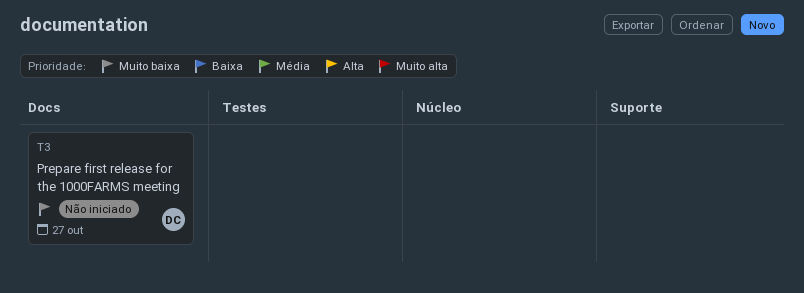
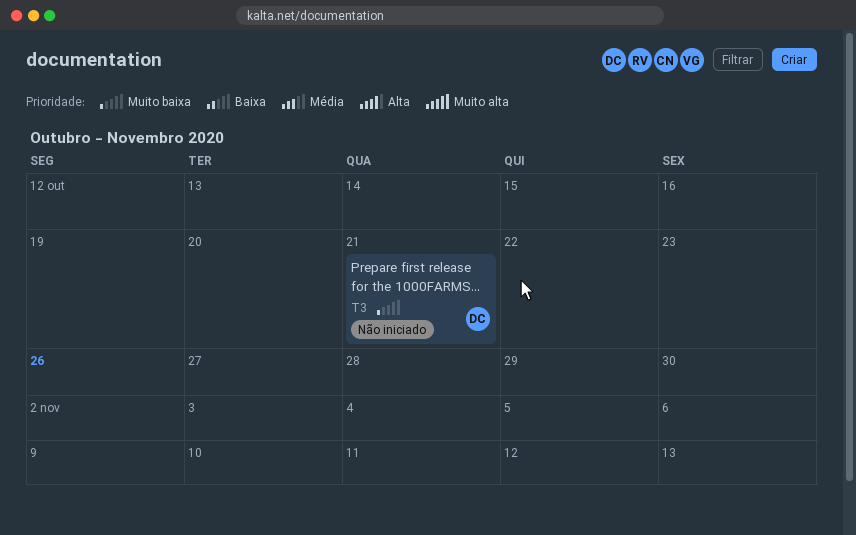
T3, due: Oct 27 -> Oct 21

